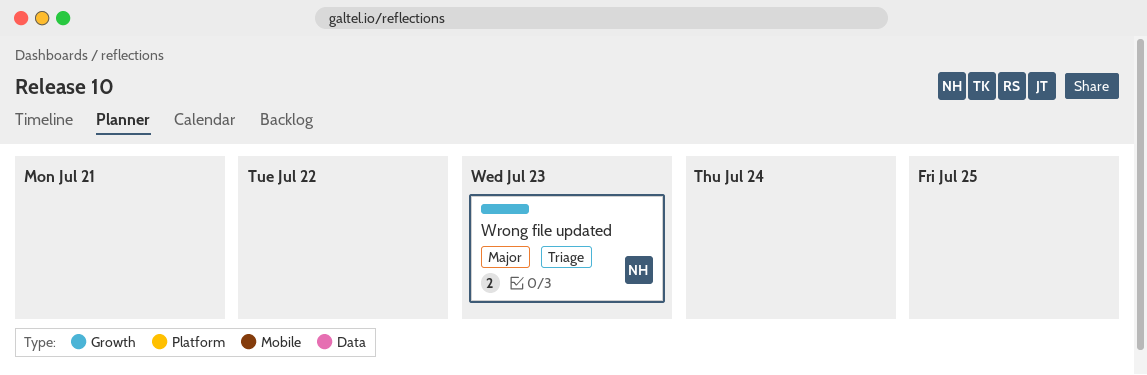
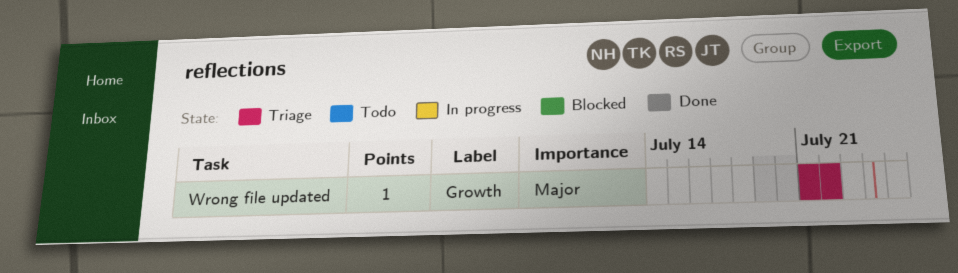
Wrong file updated, estimate: 2 -> 1
Wrong file updated, due: Jul 23 -> Jul 22

